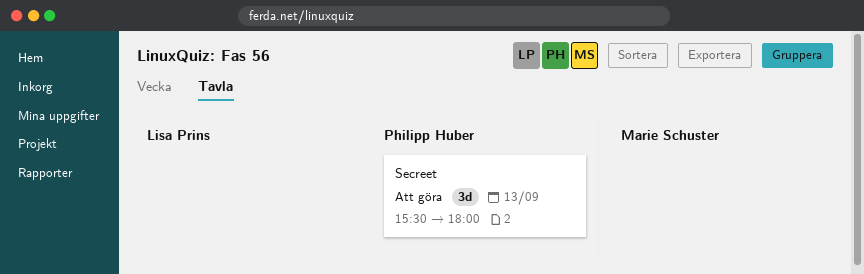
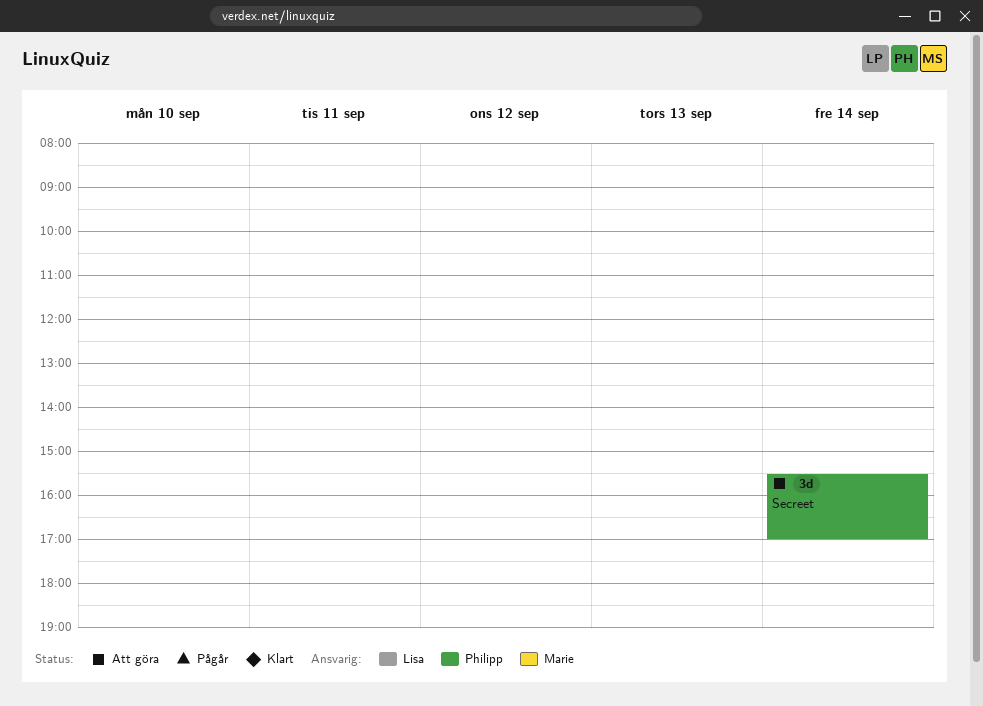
Secreet, day: Sep 13 -> Sep 14
Secreet, ends: 18:00 -> 17:00

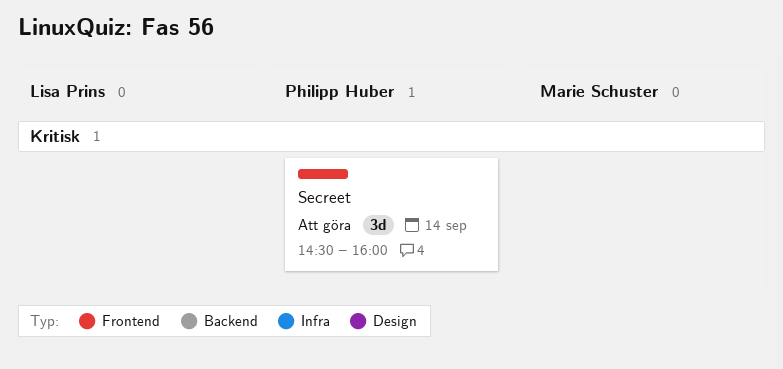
Secreet, begins: 15:30 -> 14:30
Secreet, ends: 17:00 -> 16:00

